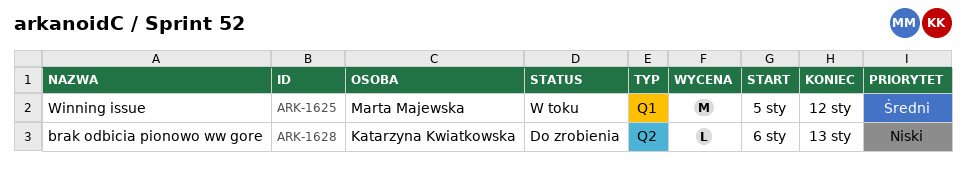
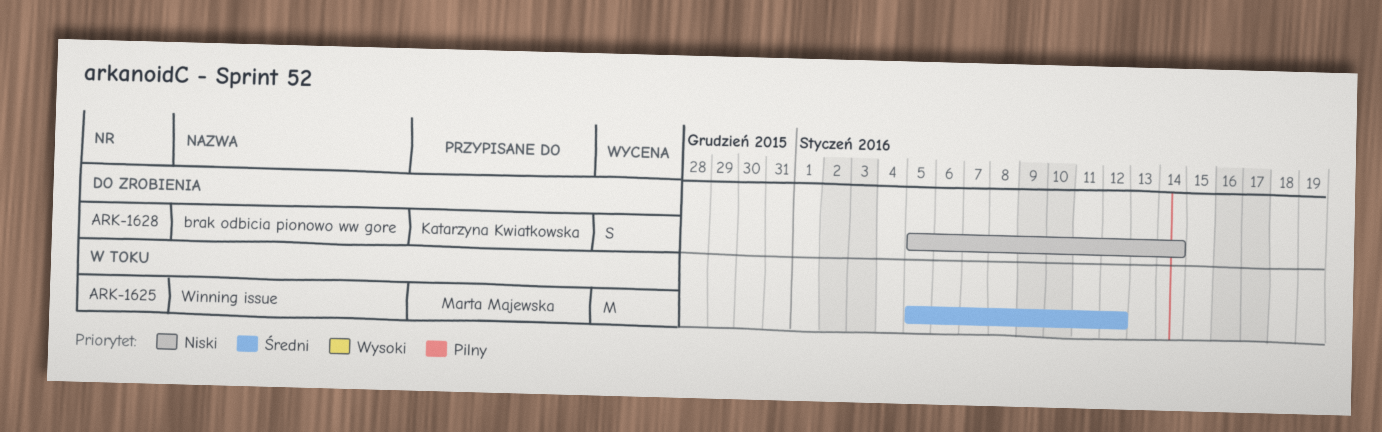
ARK-1628, estimate: L -> S
ARK-1628, start: Jan 6 -> Jan 5
ARK-1628, due: Jan 13 -> Jan 14

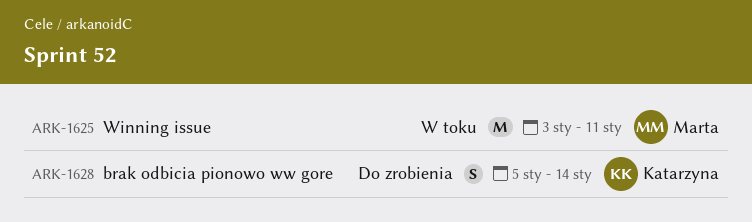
ARK-1625, start: Jan 5 -> Jan 3
ARK-1625, due: Jan 12 -> Jan 11

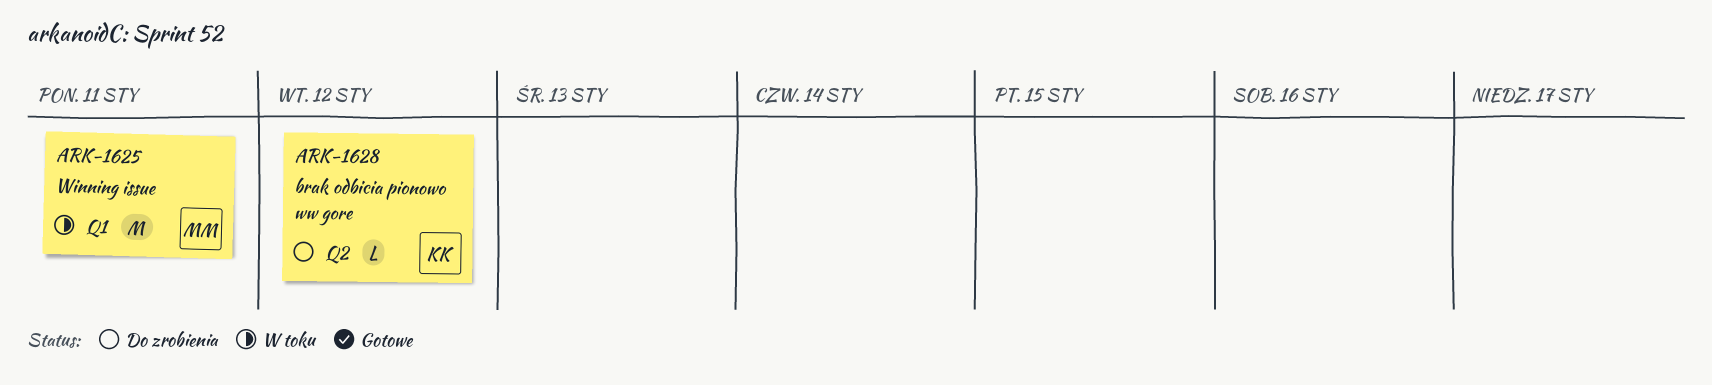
ARK-1628, estimate: S -> L
ARK-1628, due: Jan 14 -> Jan 12

